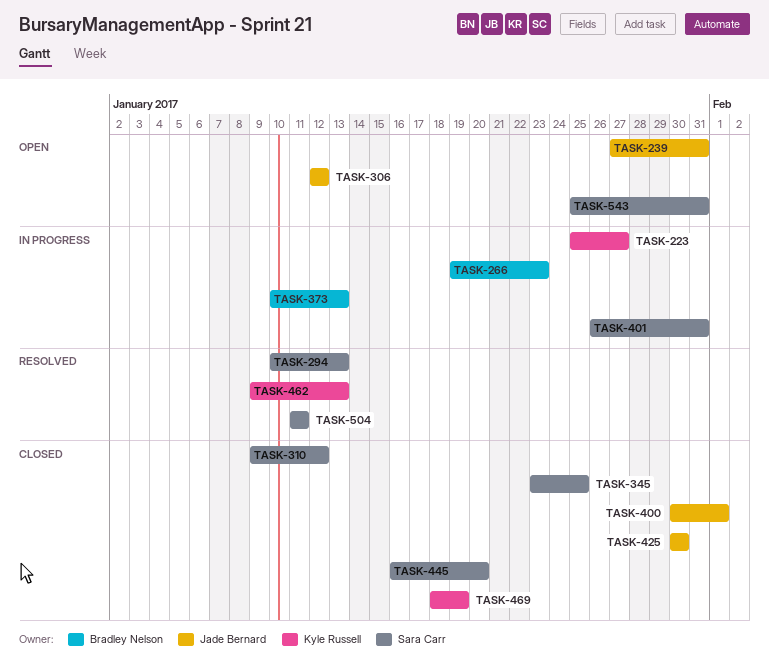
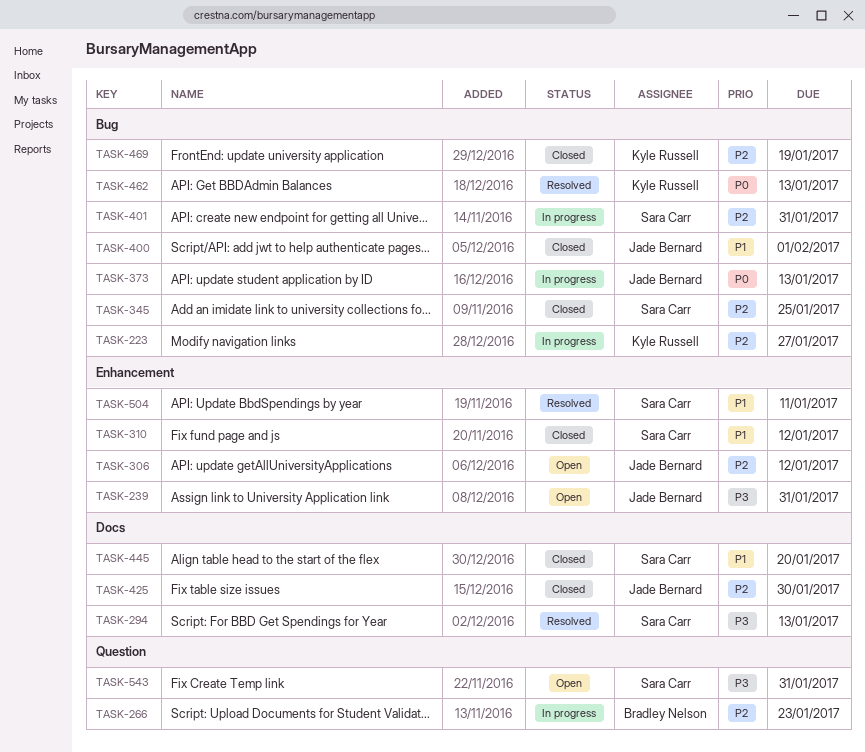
TASK-373, owner: Bradley Nelson -> Jade Bernard

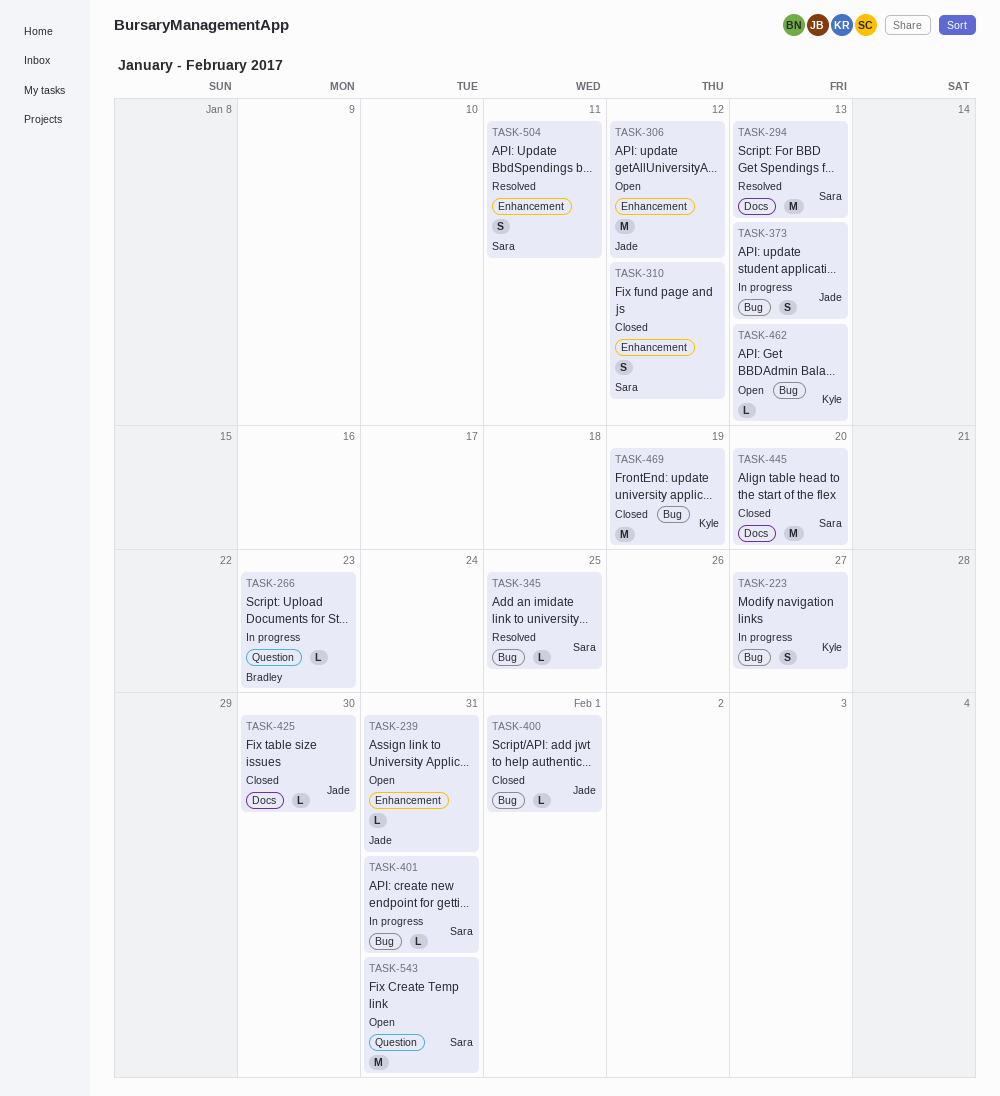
TASK-345, status: Closed -> Resolved
TASK-462, status: Resolved -> Open

